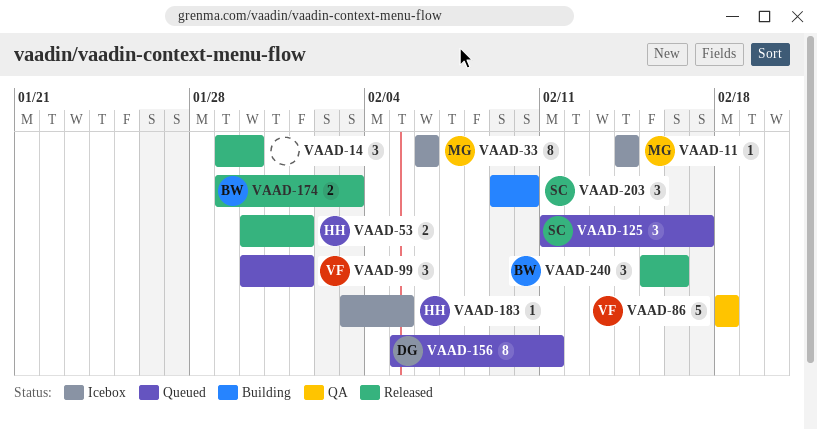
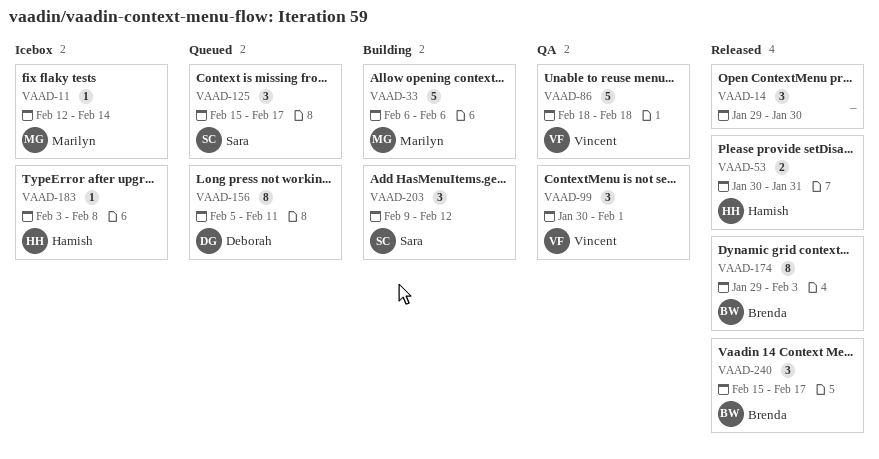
VAAD-11, start: Feb 14 -> Feb 12
VAAD-33, status: Icebox -> Building
VAAD-33, estimate: 8 -> 5
VAAD-53, due: Feb 1 -> Jan 31
VAAD-99, status: Queued -> QA
VAAD-125, start: Feb 11 -> Feb 15
VAAD-174, estimate: 2 -> 8
VAAD-183, due: Feb 5 -> Feb 8
VAAD-203, due: Feb 10 -> Feb 12
VAAD-240, due: Feb 16 -> Feb 17

